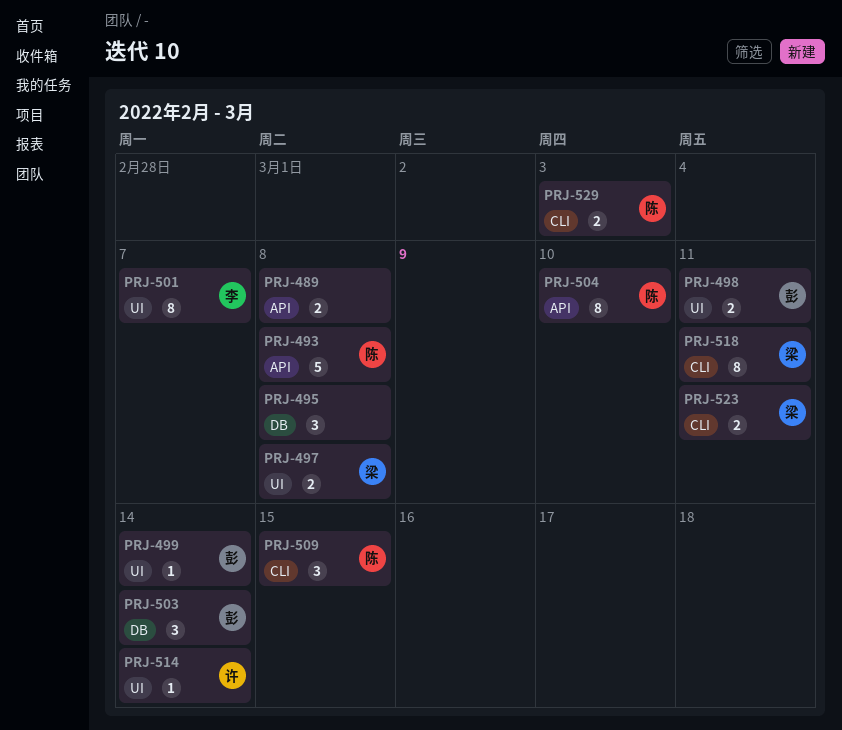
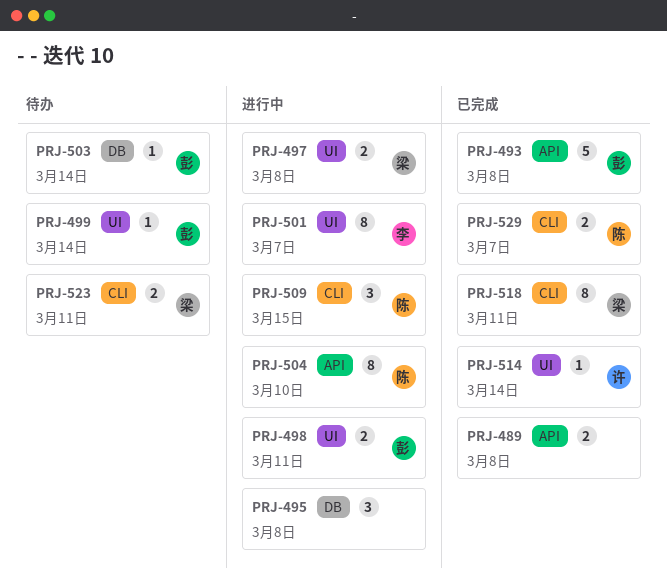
PRJ-493, owner: 陈 -> 彭
PRJ-503, estimate: 3 -> 1
PRJ-529, due: Mar 3 -> Mar 7

